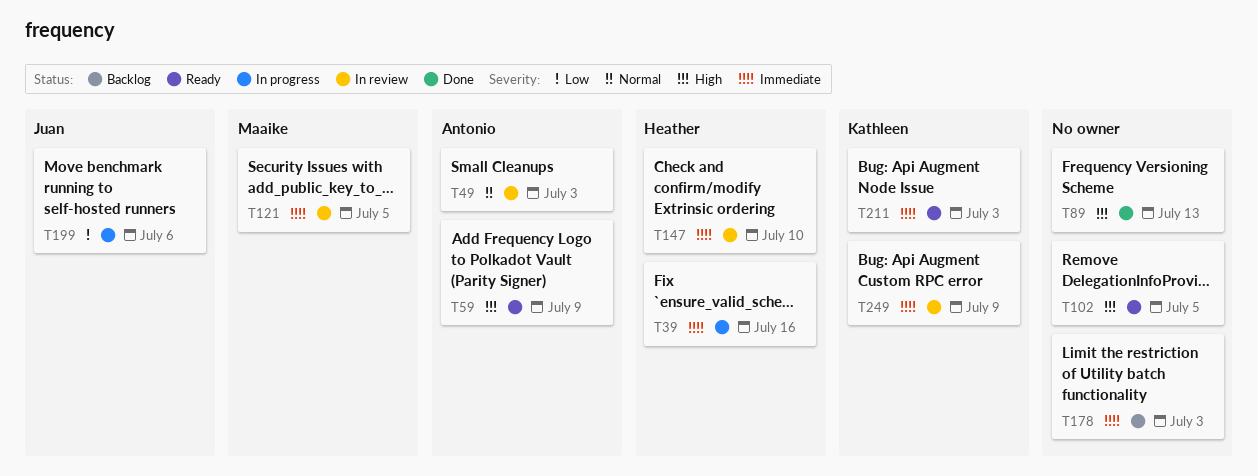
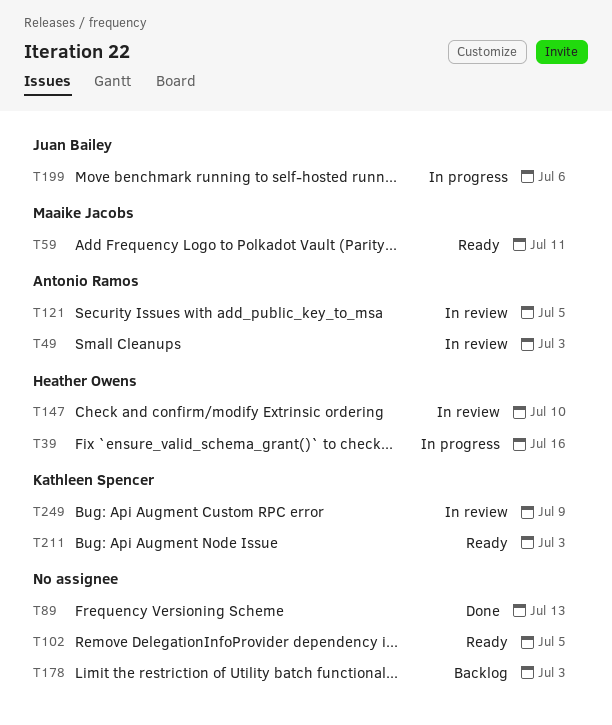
T59, owner: Antonio Ramos -> Maaike Jacobs
T59, due: Jul 9 -> Jul 11
T121, owner: Maaike Jacobs -> Antonio Ramos

